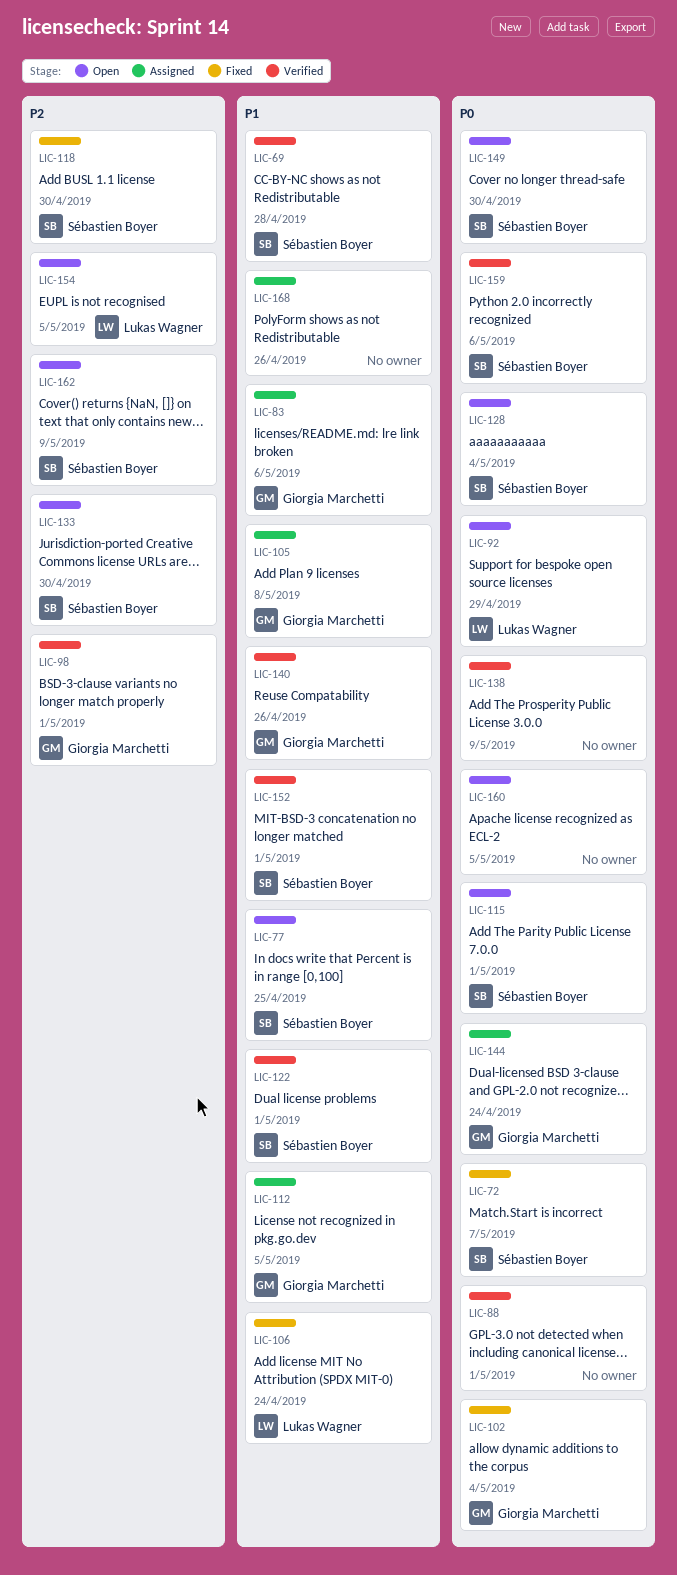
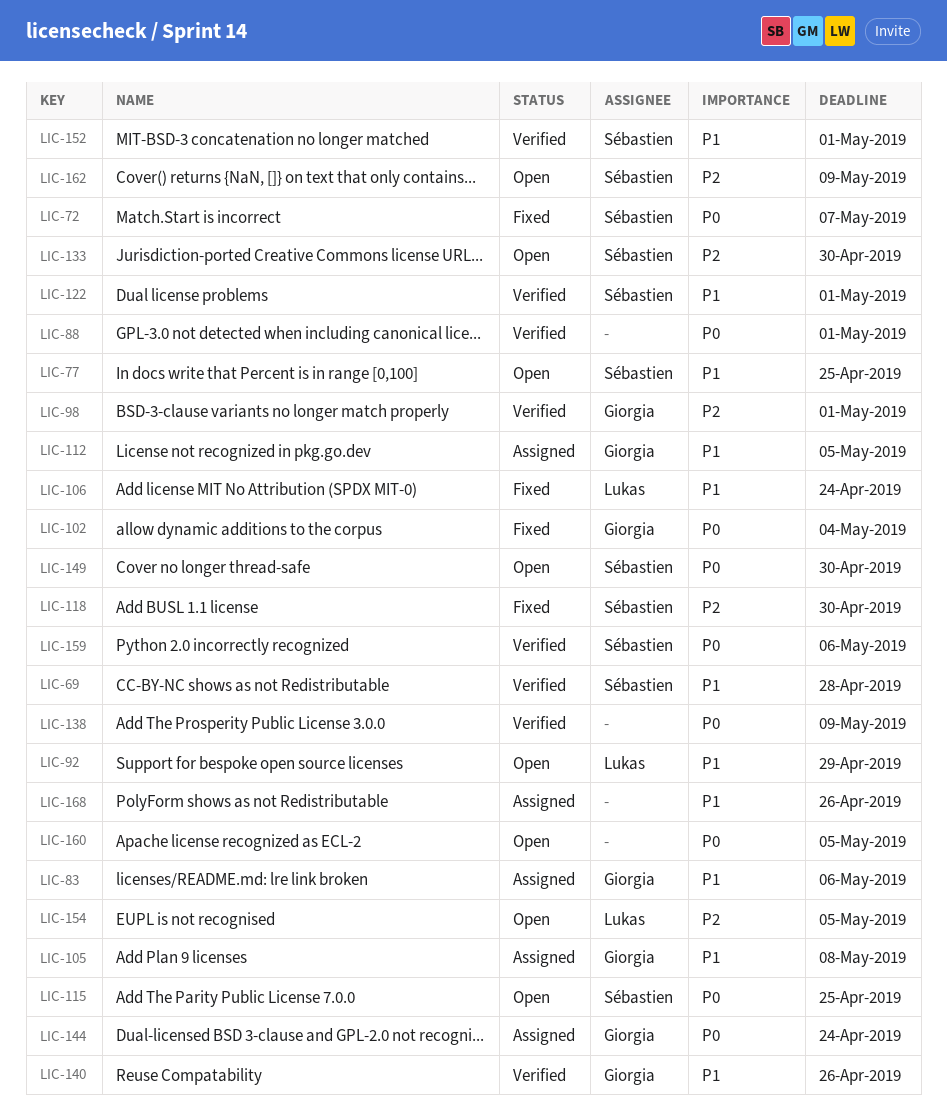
LIC-92, priority: P0 -> P1
LIC-115, due: May 1 -> Apr 25
LIC-128: present -> none

